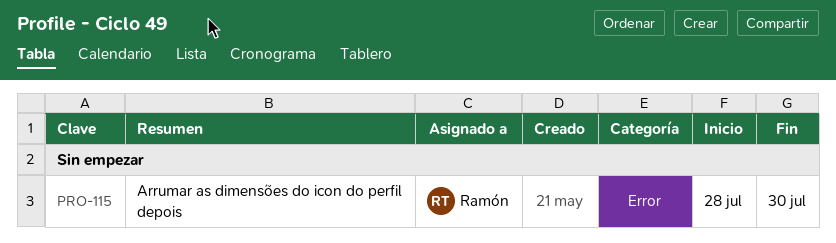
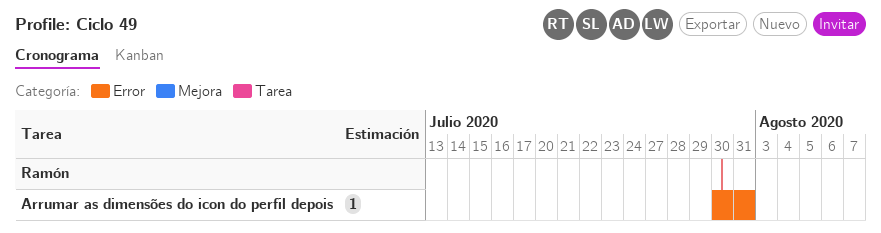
Arrumar as dimensões do icon do perfil depois, start: Jul 28 -> Jul 30
Arrumar as dimensões do icon do perfil depois, due: Jul 30 -> Jul 31

